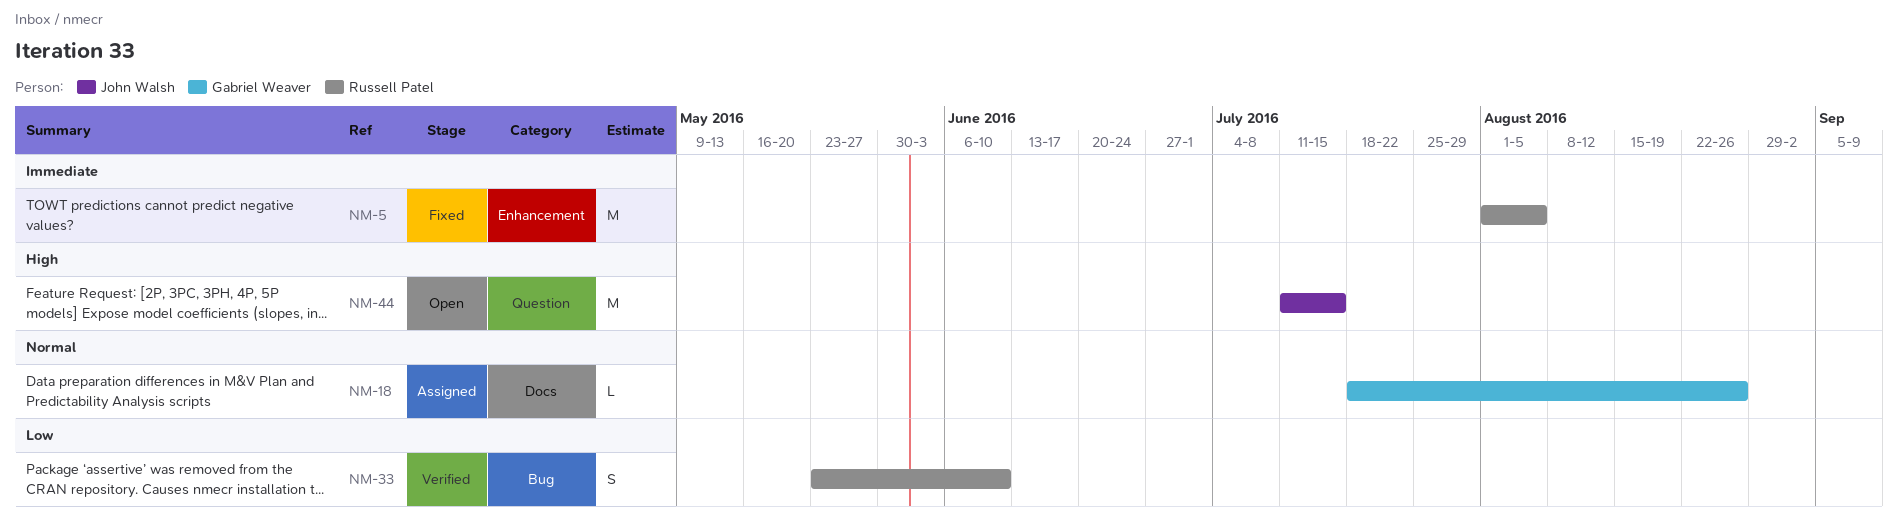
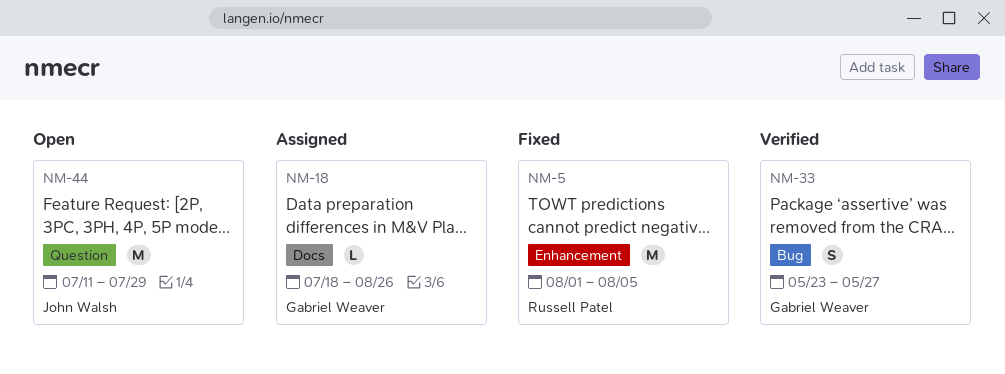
NM-33, owner: Russell Patel -> Gabriel Weaver
NM-33, due: Jun 10 -> May 27
NM-44, due: Jul 15 -> Jul 29

